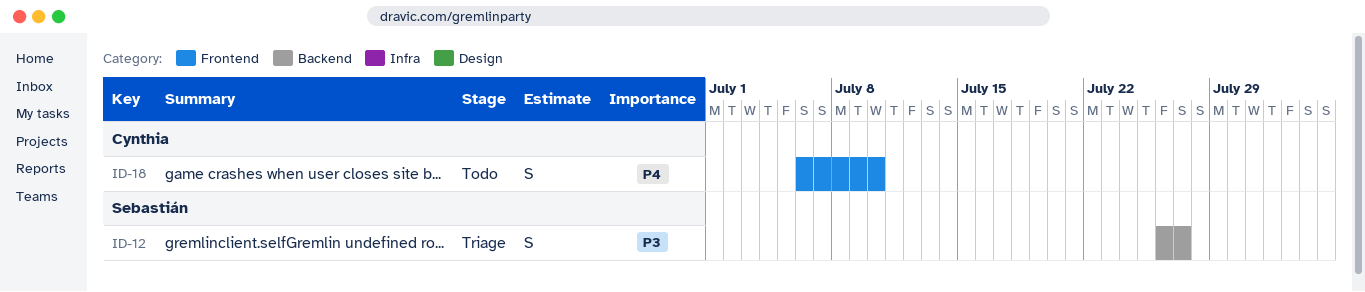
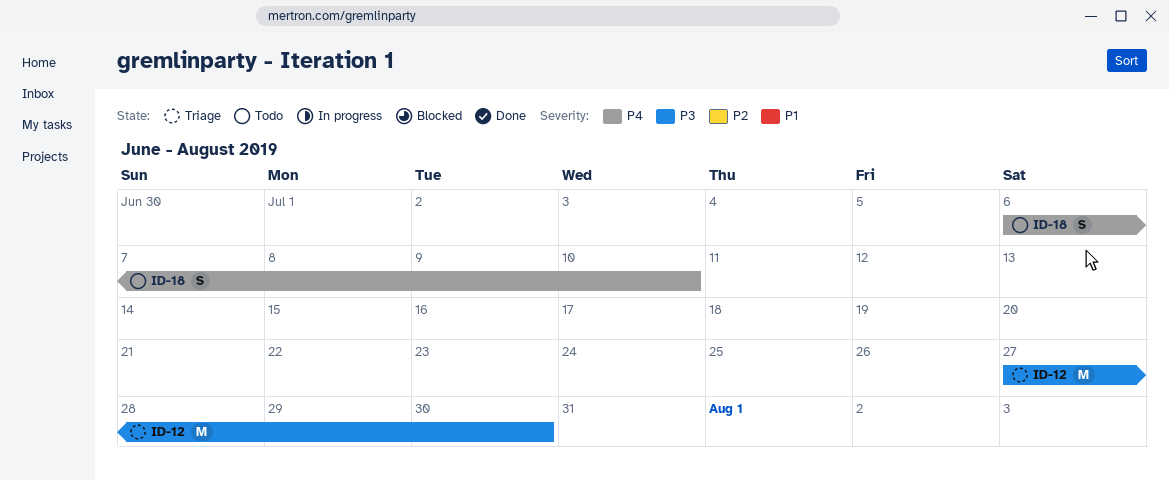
ID-12, estimate: S -> M
ID-12, start: Jul 26 -> Jul 27
ID-12, due: Jul 27 -> Jul 30

